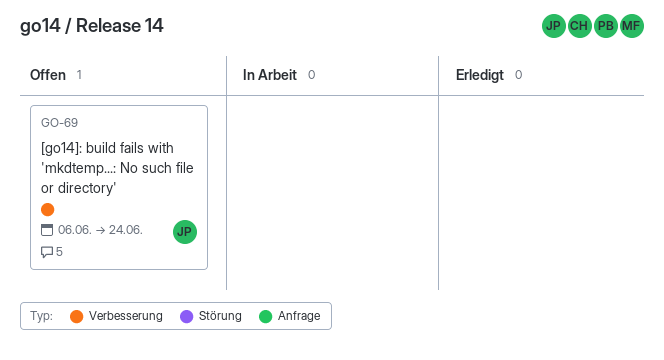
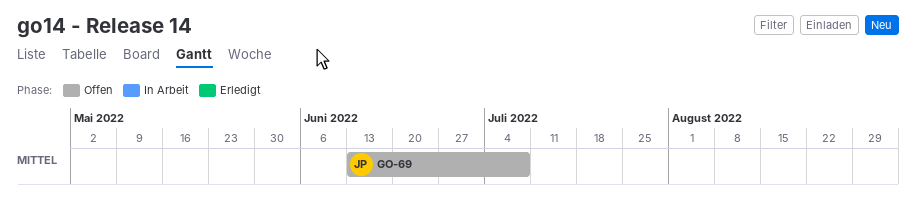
GO-69, start: Jun 6 -> Jun 13
GO-69, due: Jun 24 -> Jul 8

